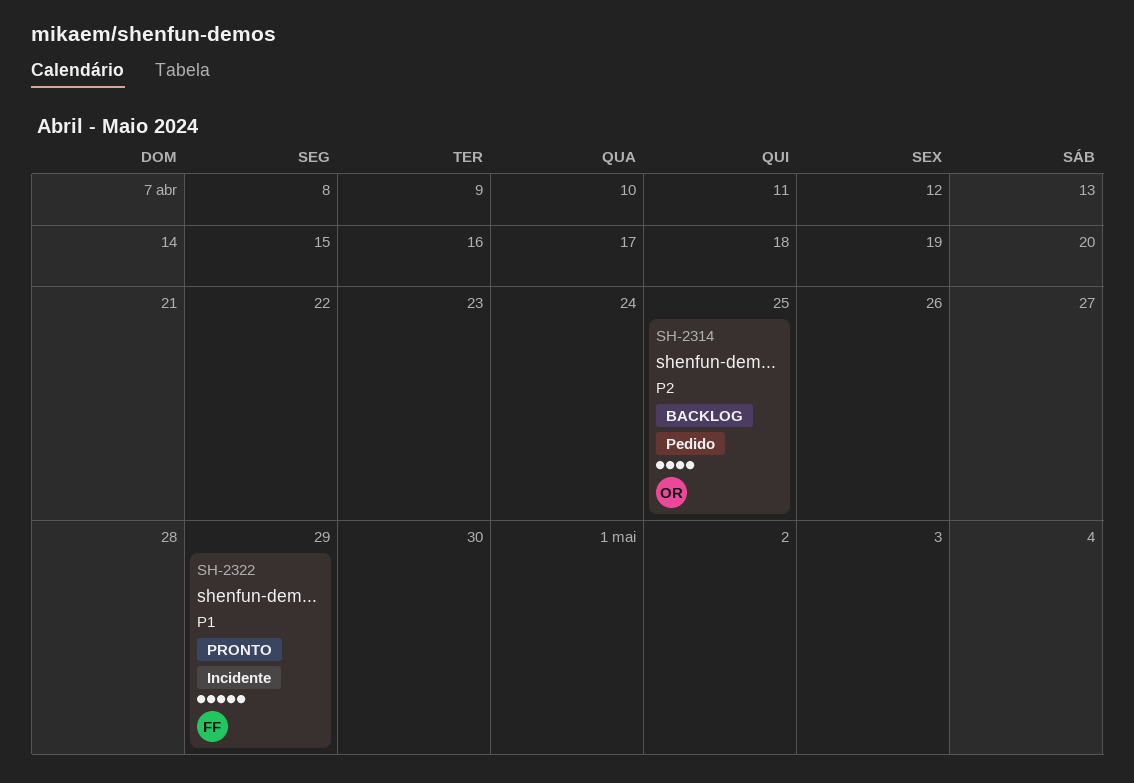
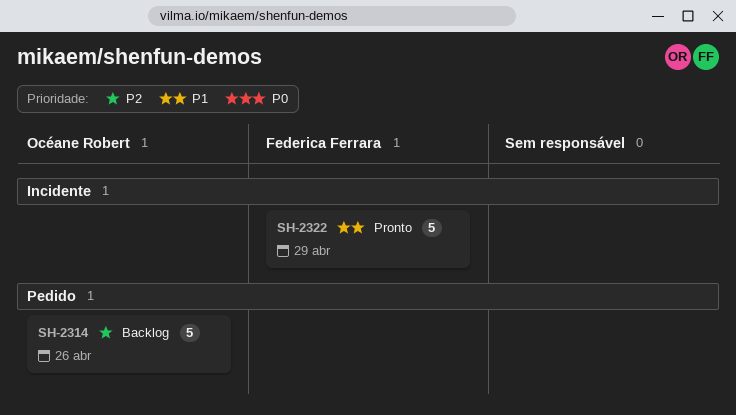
SH-2314, estimate: 4 -> 5
SH-2314, due: Apr 25 -> Apr 26

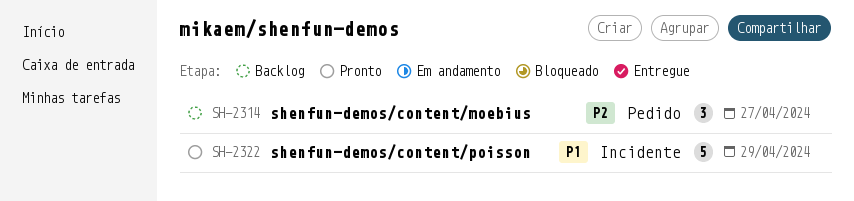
SH-2314, estimate: 5 -> 3
SH-2314, due: Apr 26 -> Apr 27

